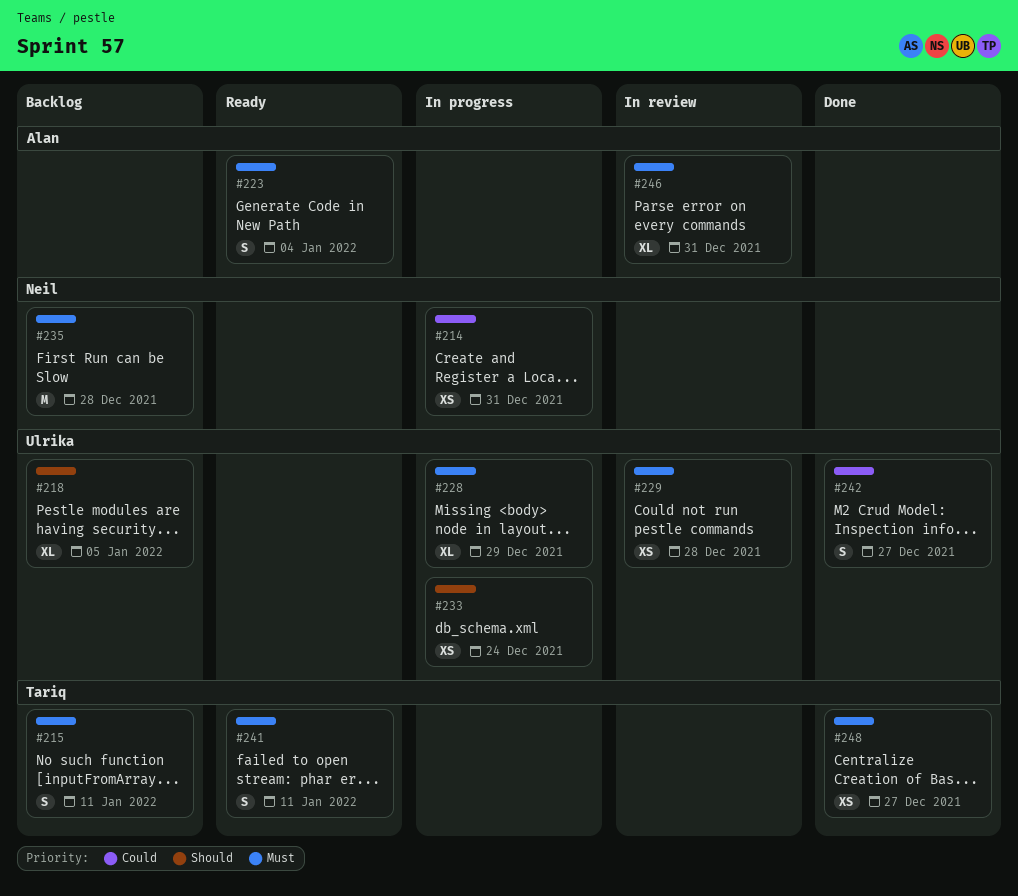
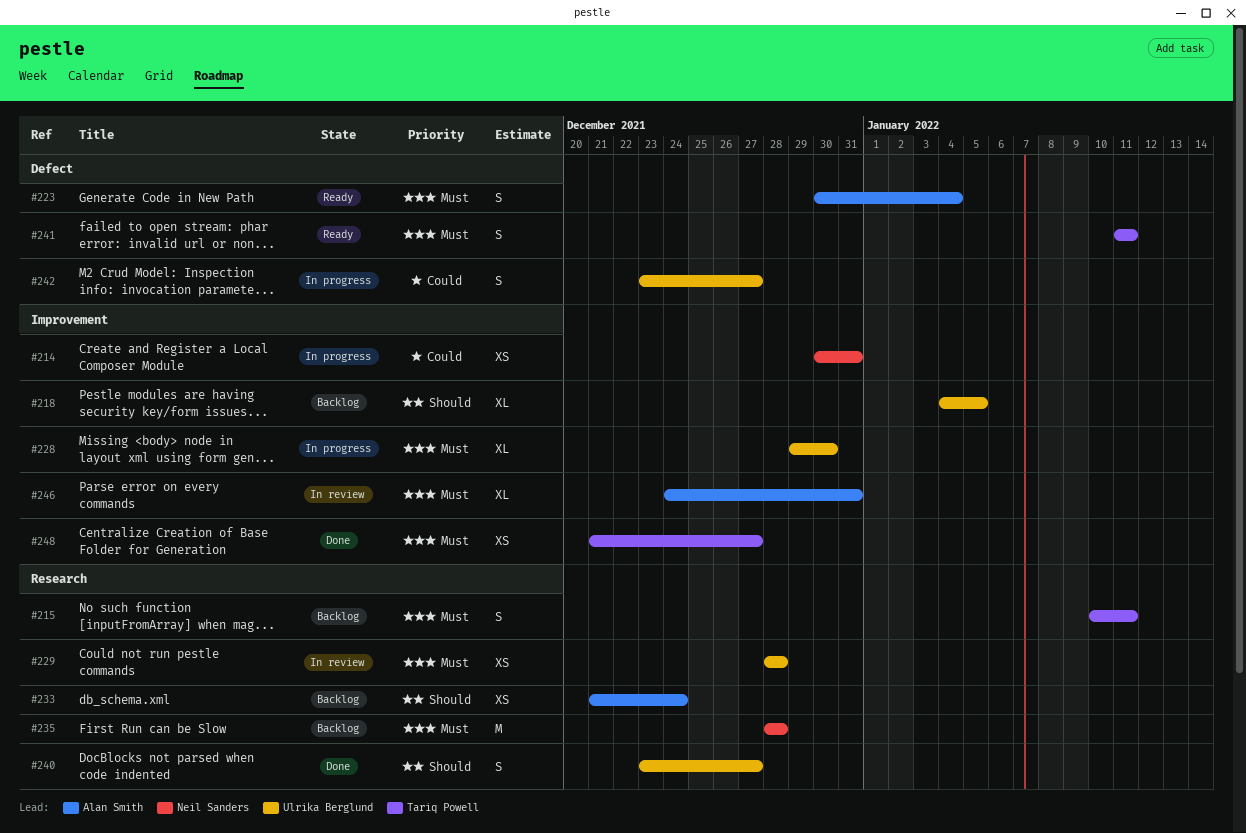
#228, due: Dec 29 -> Dec 30
#233, status: In progress -> Backlog
#233, owner: Ulrika Berglund -> Alan Smith
#240: none -> present
#242, status: Done -> In progress

